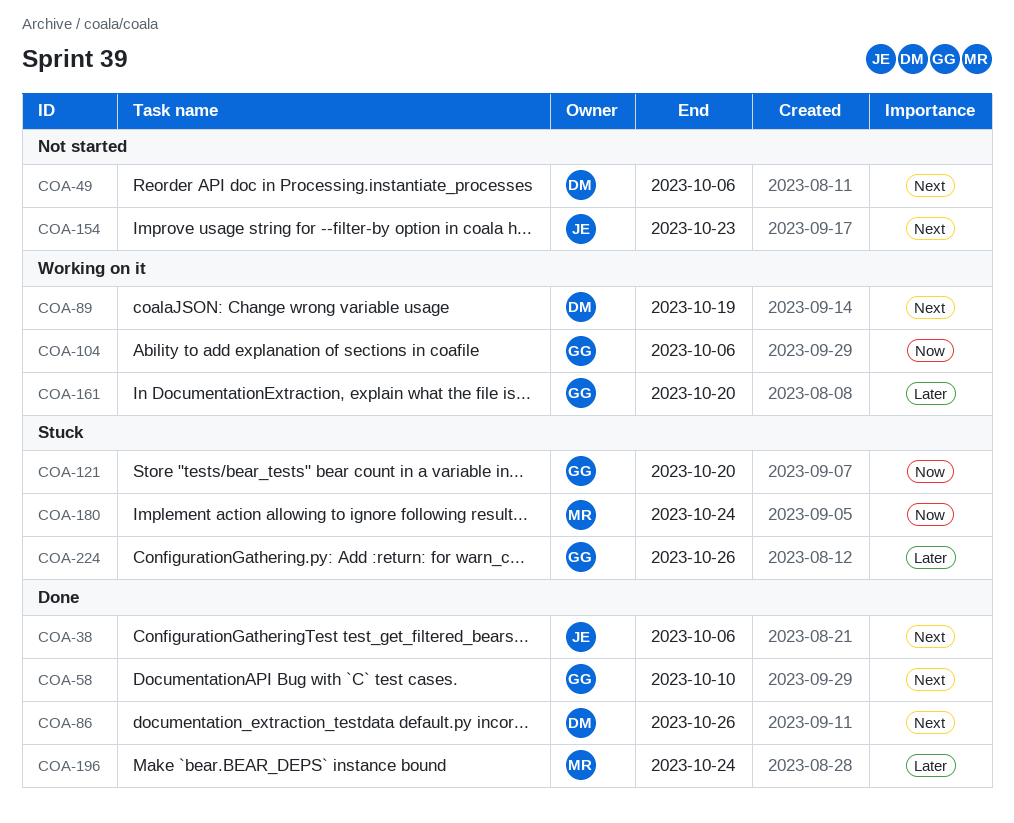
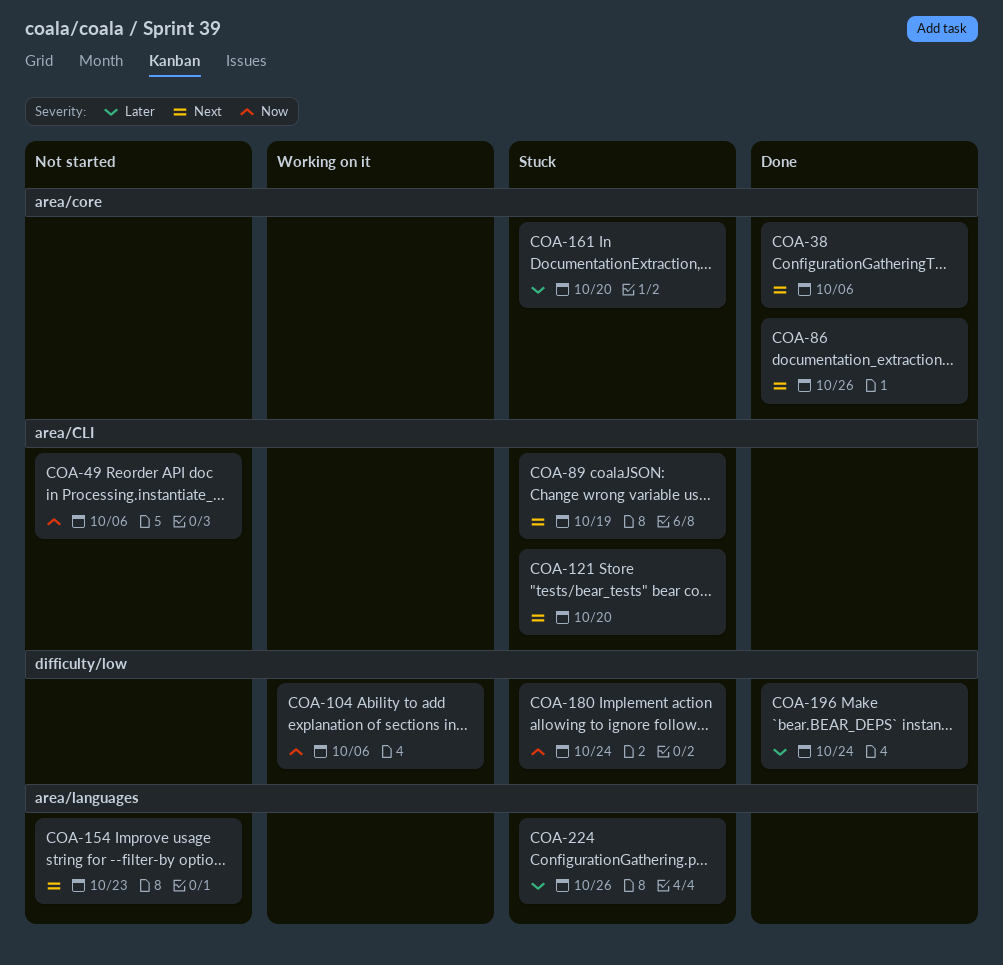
COA-49, priority: Next -> Now
COA-58: present -> none
COA-89, status: Working on it -> Stuck
COA-121, priority: Now -> Next
COA-161, status: Working on it -> Stuck

